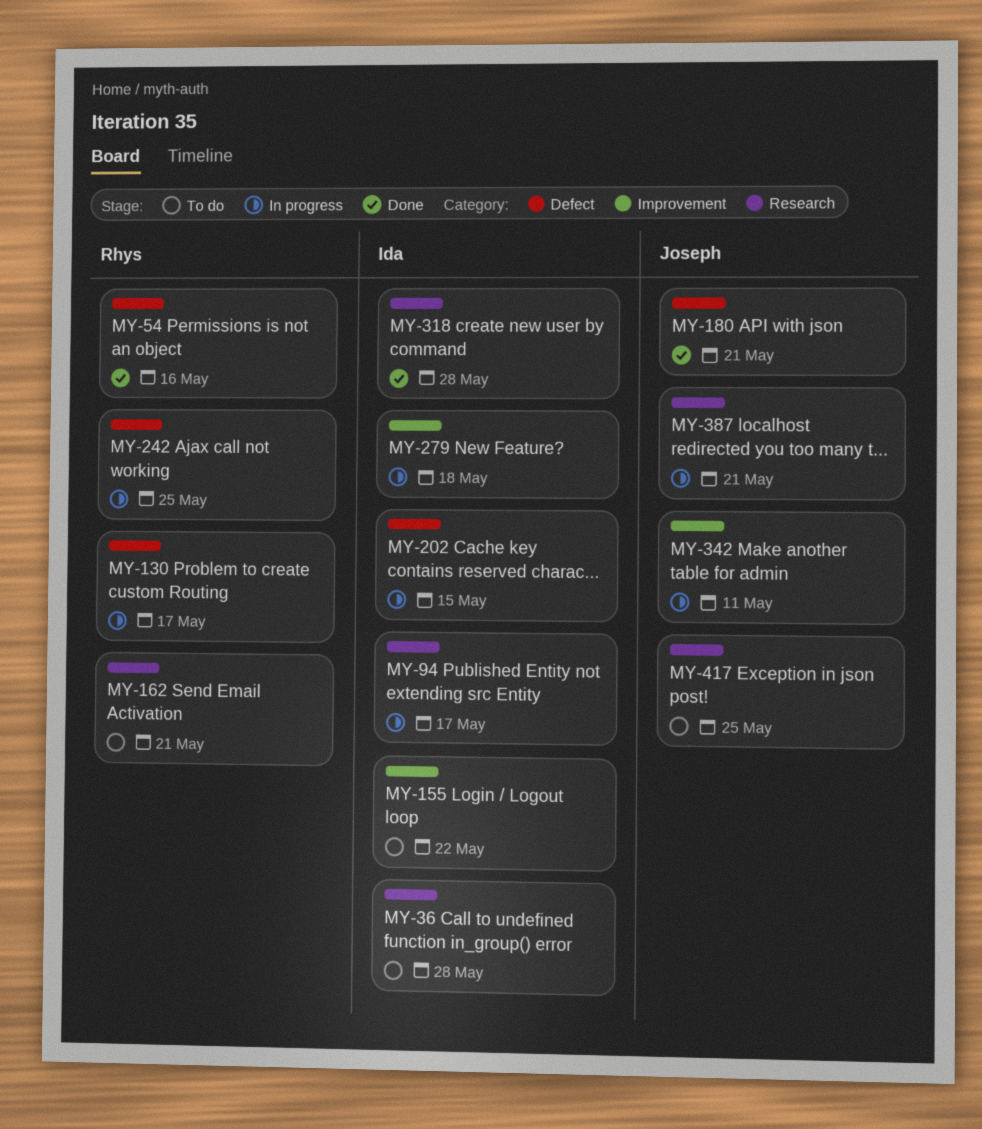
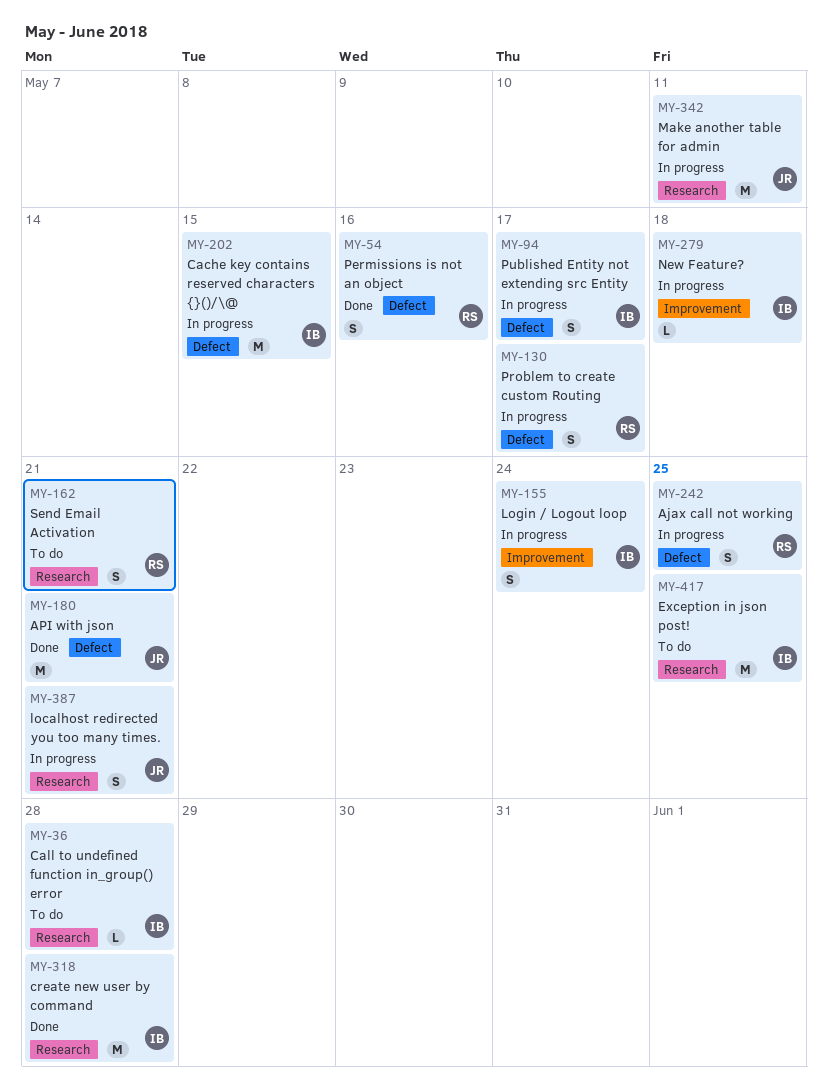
MY-94, label: Research -> Defect
MY-155, status: To do -> In progress
MY-155, due: May 22 -> May 24
MY-342, label: Improvement -> Research
MY-417, owner: Joseph -> Ida

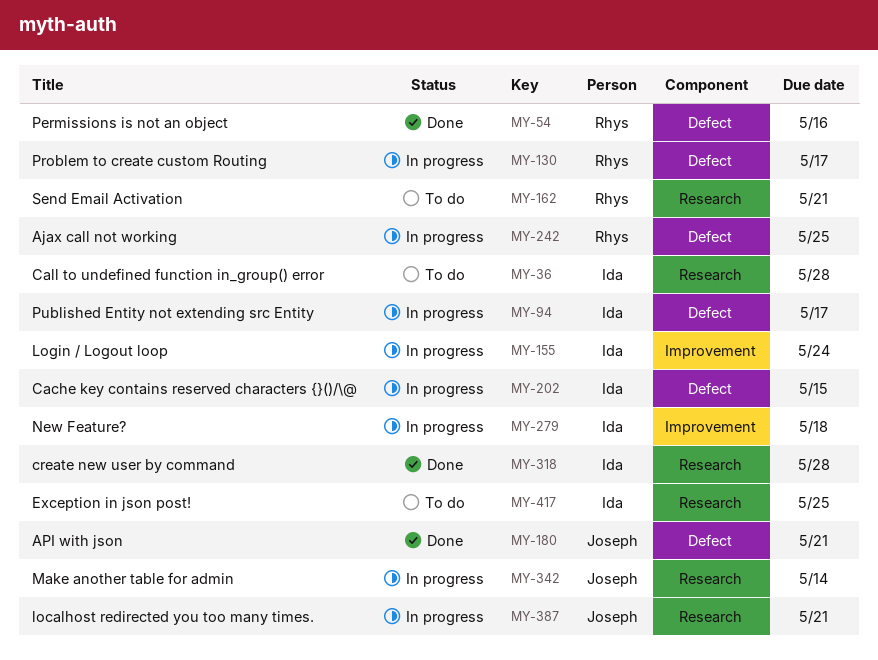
MY-342, due: May 11 -> May 14

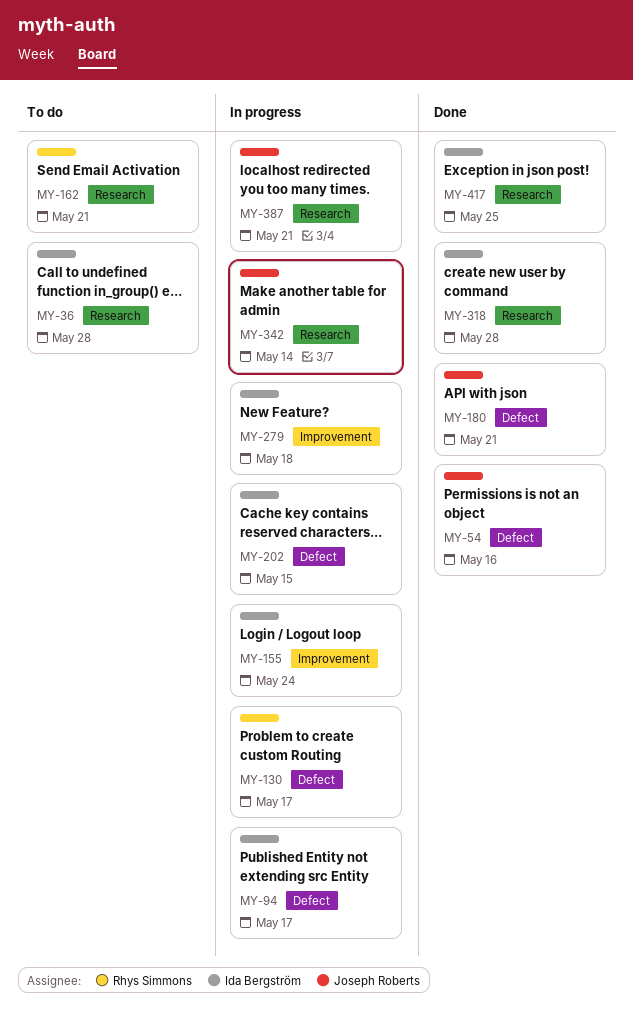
MY-54, owner: Rhys Simmons -> Joseph Roberts
MY-242: present -> none
MY-417, status: To do -> Done

